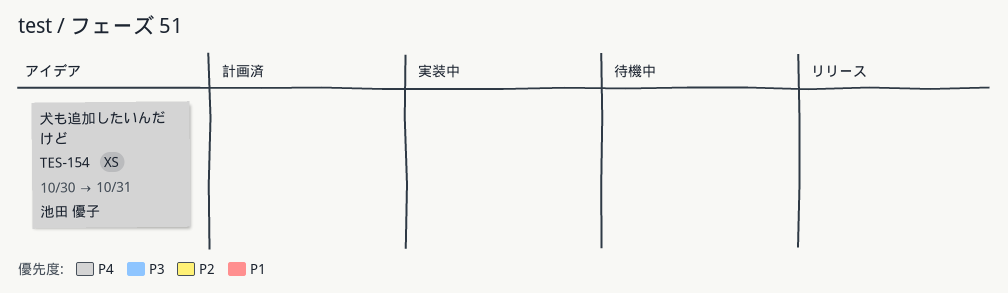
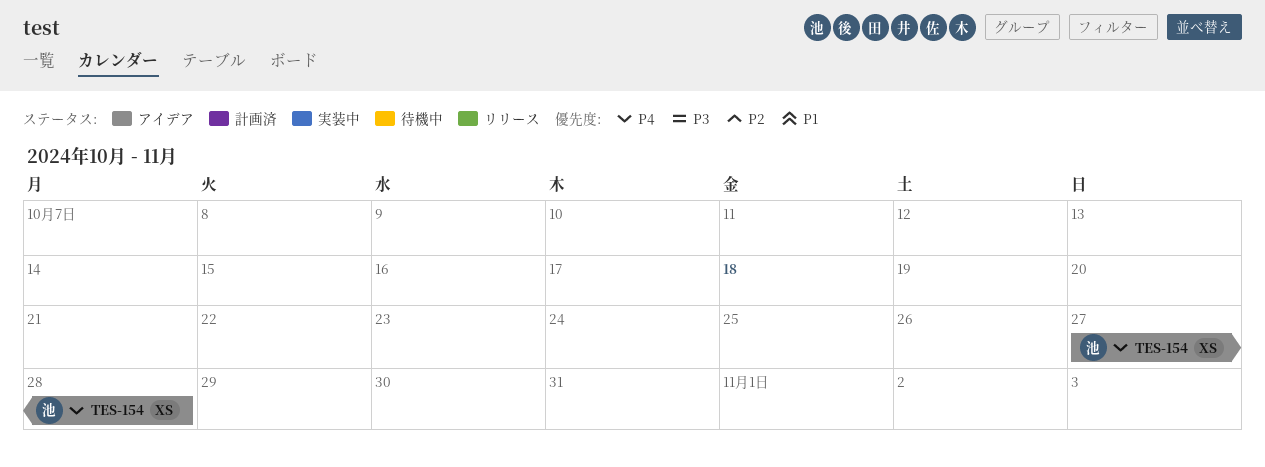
TES-154, start: Oct 30 -> Oct 27
TES-154, due: Oct 31 -> Oct 28

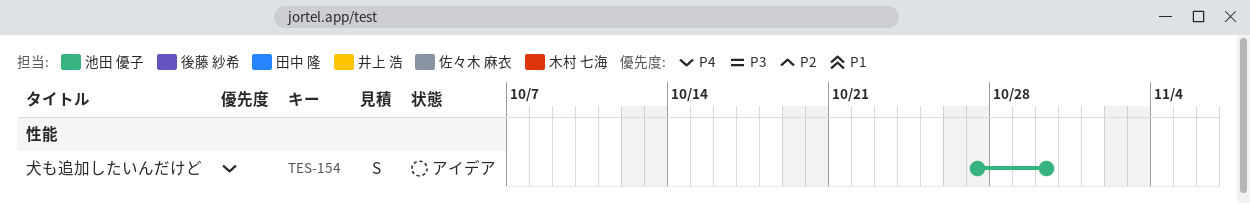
TES-154, estimate: XS -> S
TES-154, due: Oct 28 -> Oct 30

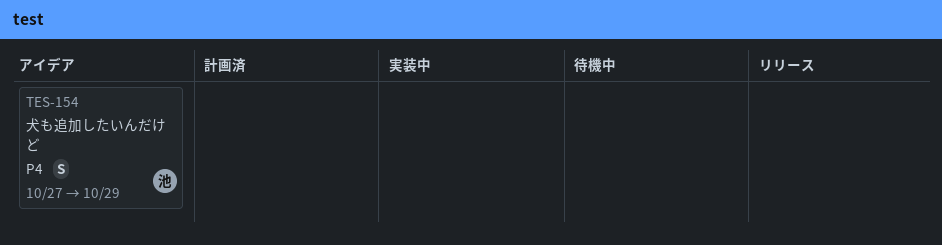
TES-154, due: Oct 30 -> Oct 29

